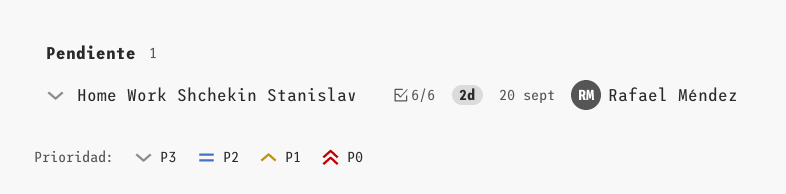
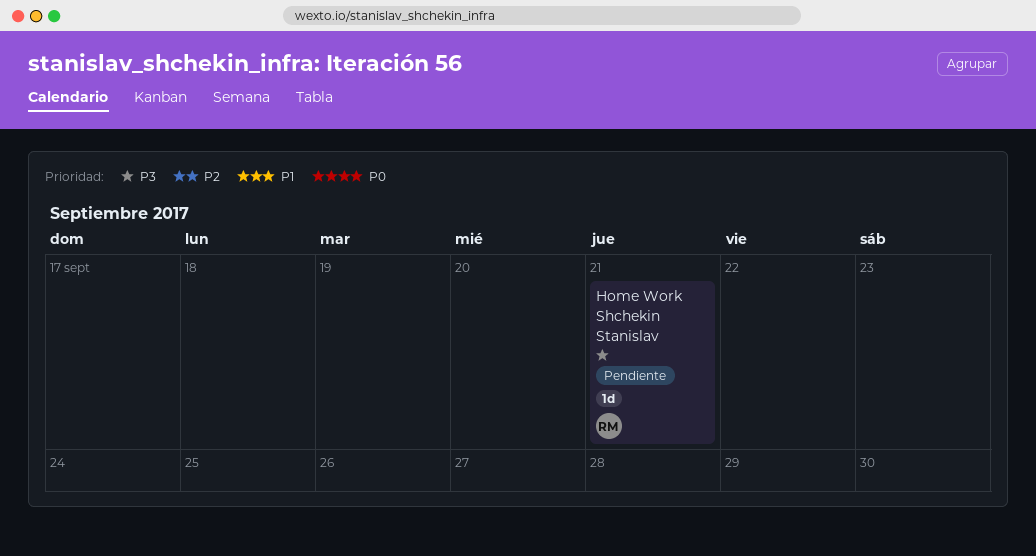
Home Work Shchekin Stanislav, estimate: 2d -> 1d
Home Work Shchekin Stanislav, due: Sep 20 -> Sep 21

